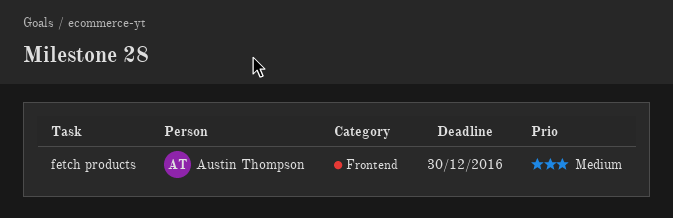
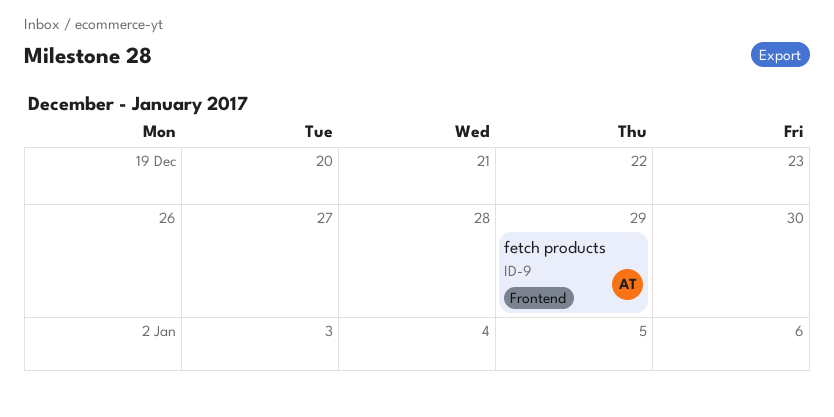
fetch products, due: Dec 30 -> Dec 29

